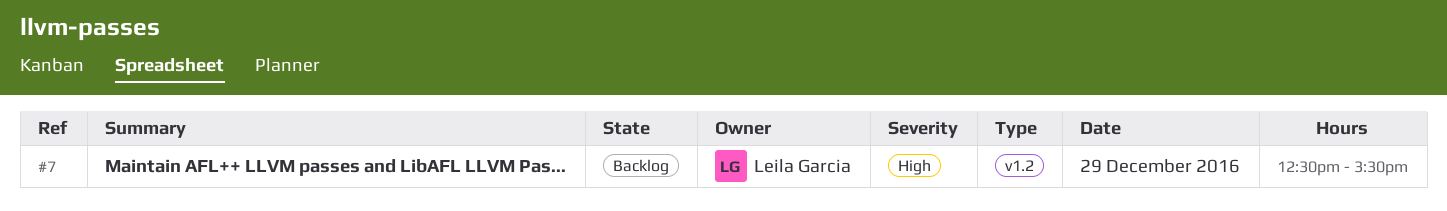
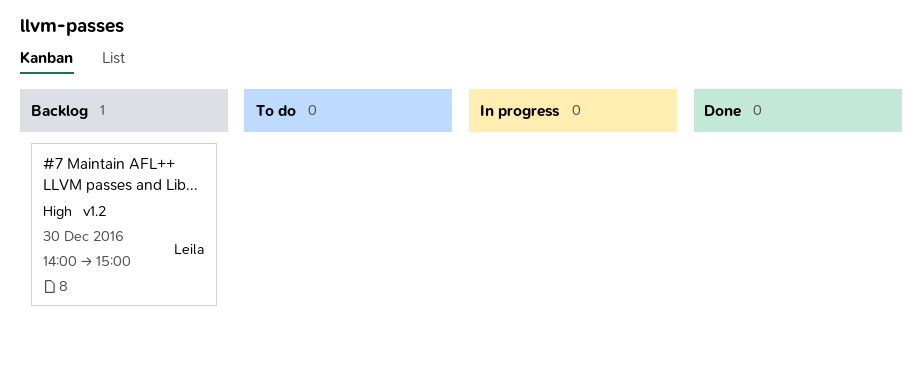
#7, day: Dec 29 -> Dec 30
#7, begins: 12:30 -> 14:00
#7, ends: 15:30 -> 15:00

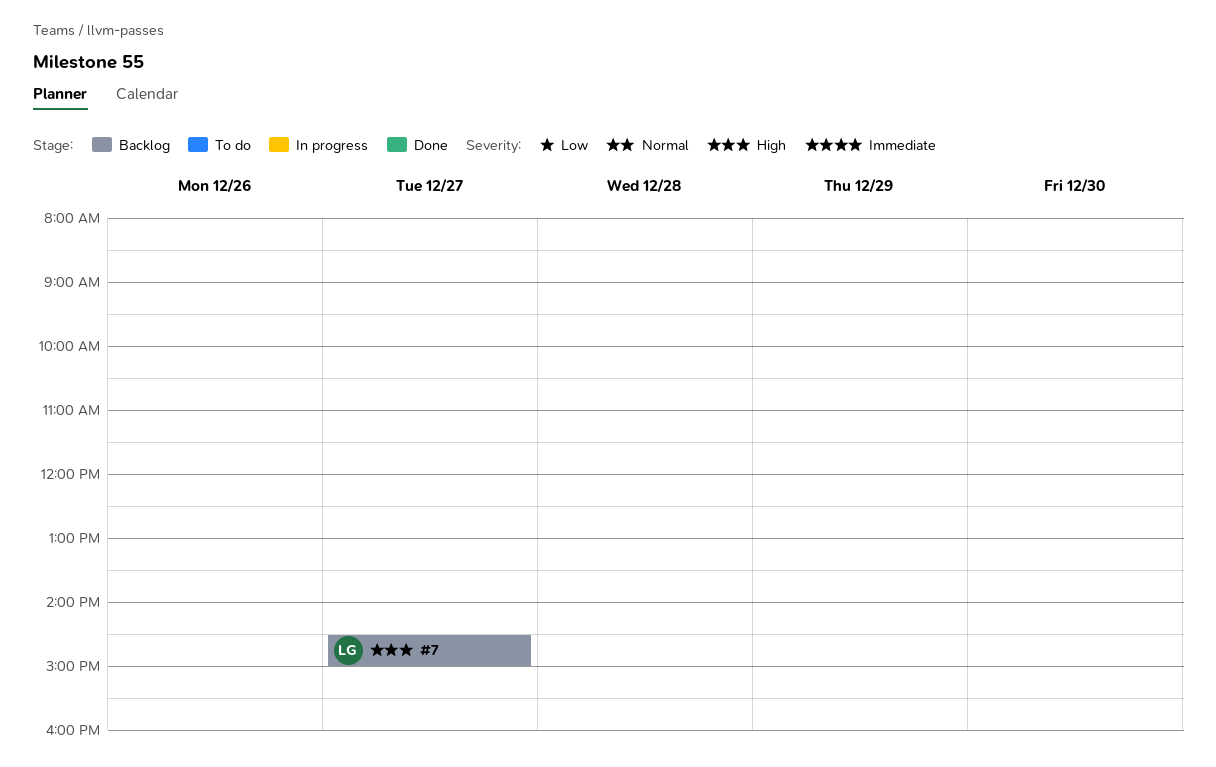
#7, day: Dec 30 -> Dec 27
#7, begins: 14:00 -> 14:30

